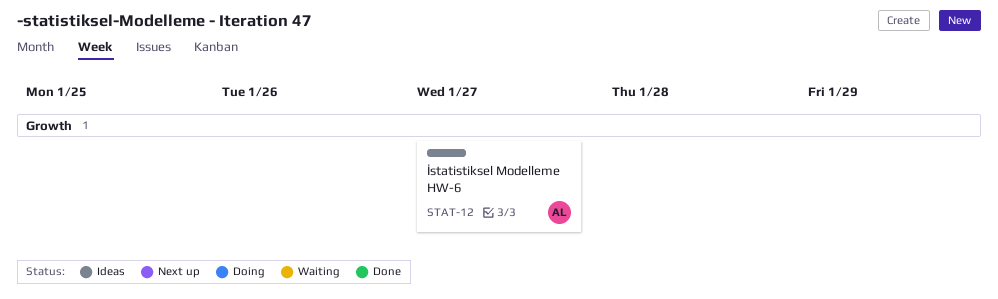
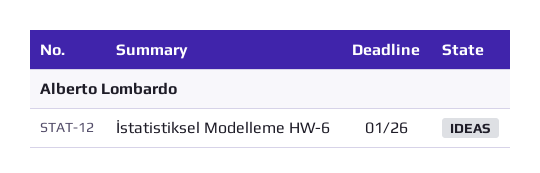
STAT-12, due: Jan 27 -> Jan 26

